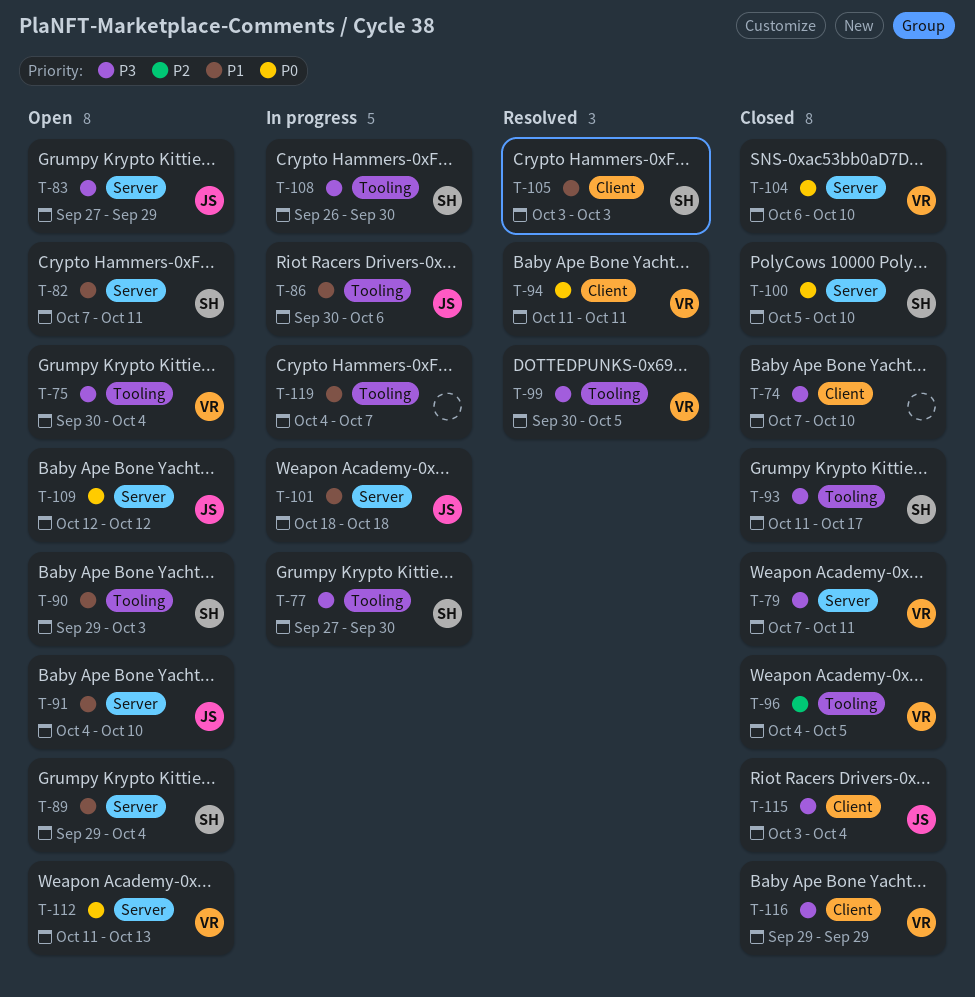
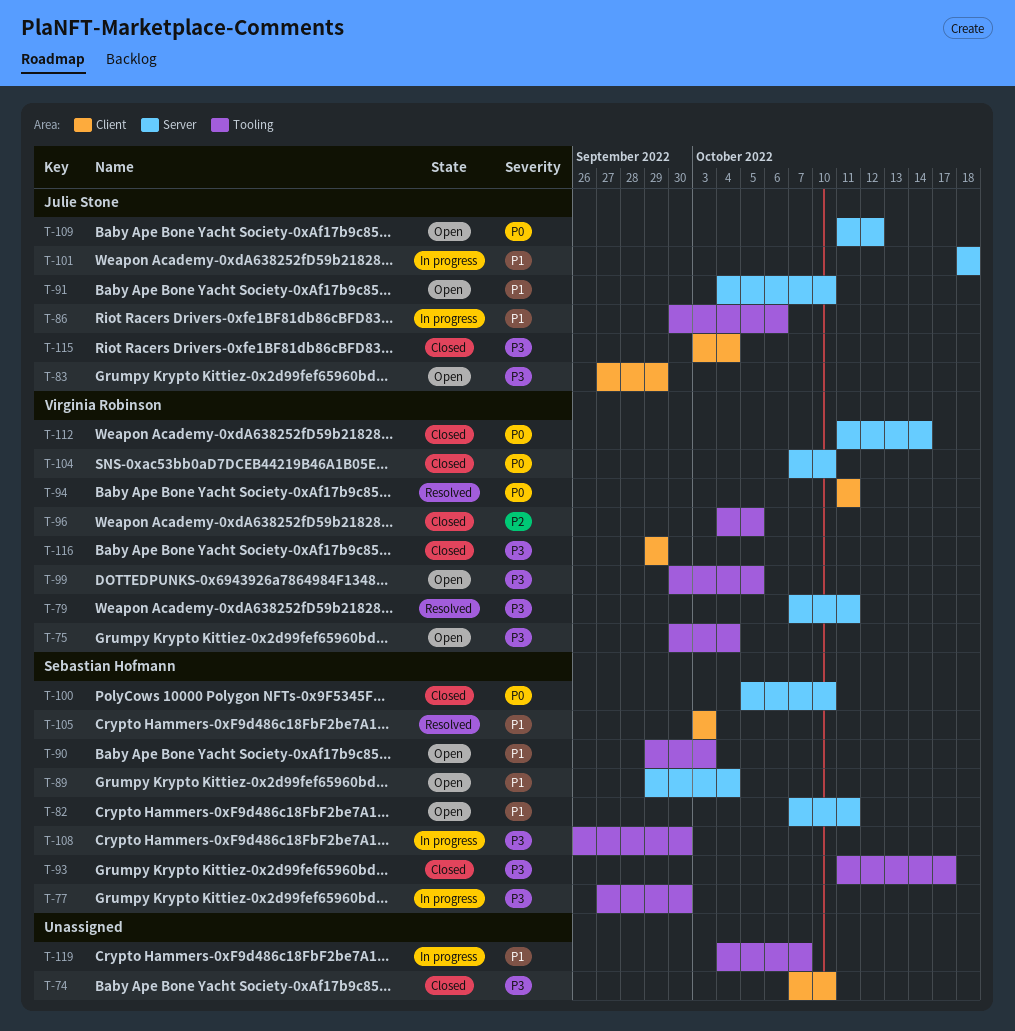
T-79, status: Closed -> Resolved
T-83, label: Server -> Client
T-99, status: Resolved -> Open
T-104, start: Oct 6 -> Oct 7
T-109, start: Oct 12 -> Oct 11
T-112, status: Open -> Closed
T-112, due: Oct 13 -> Oct 14

